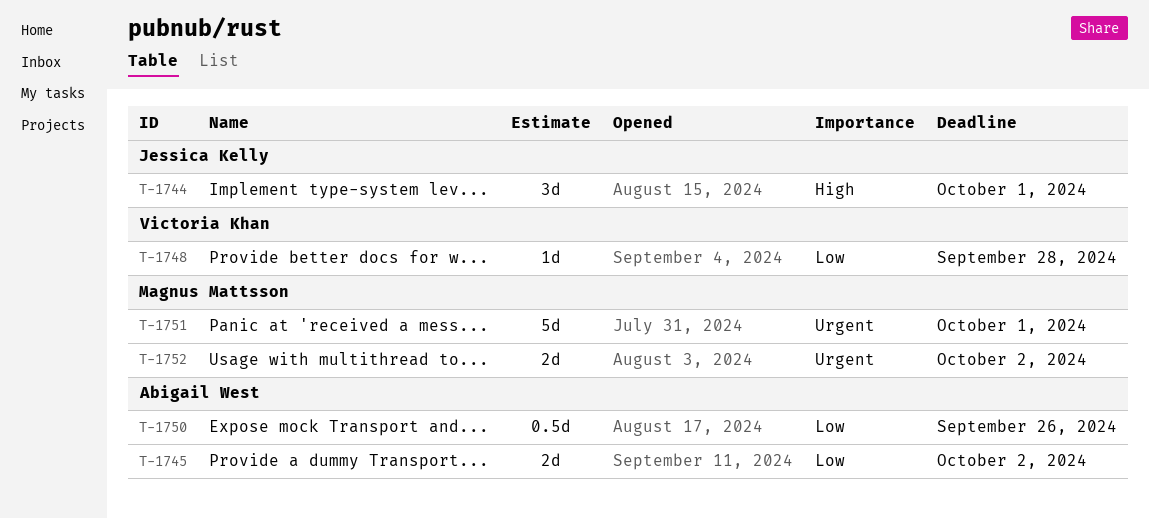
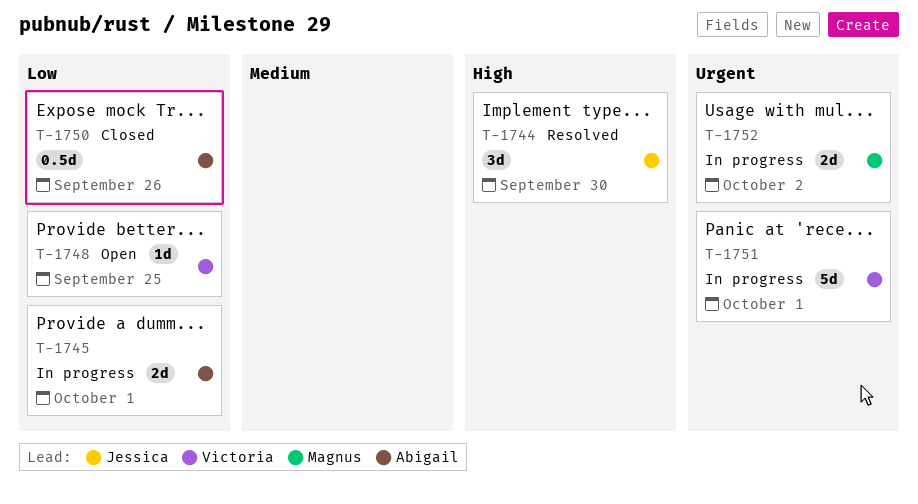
T-1744, due: Oct 1 -> Sep 30
T-1745, due: Oct 2 -> Oct 1
T-1748, due: Sep 28 -> Sep 25
T-1751, owner: Magnus Mattsson -> Victoria Khan

